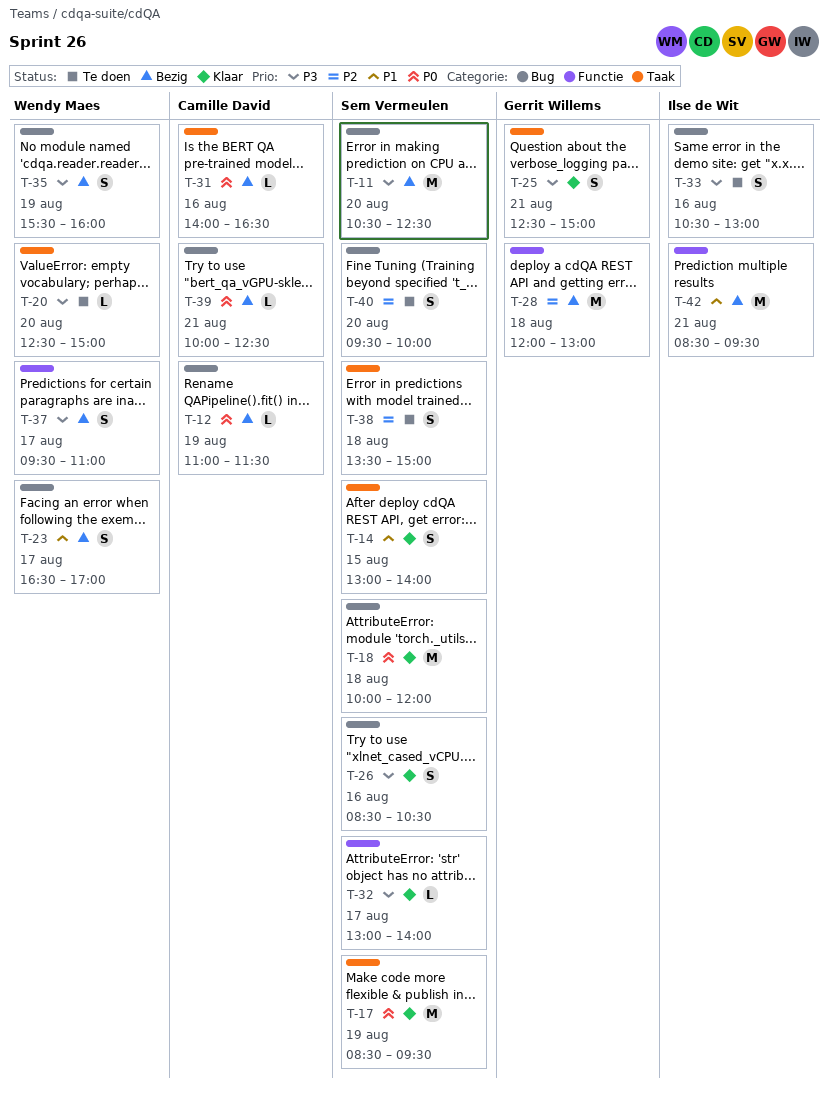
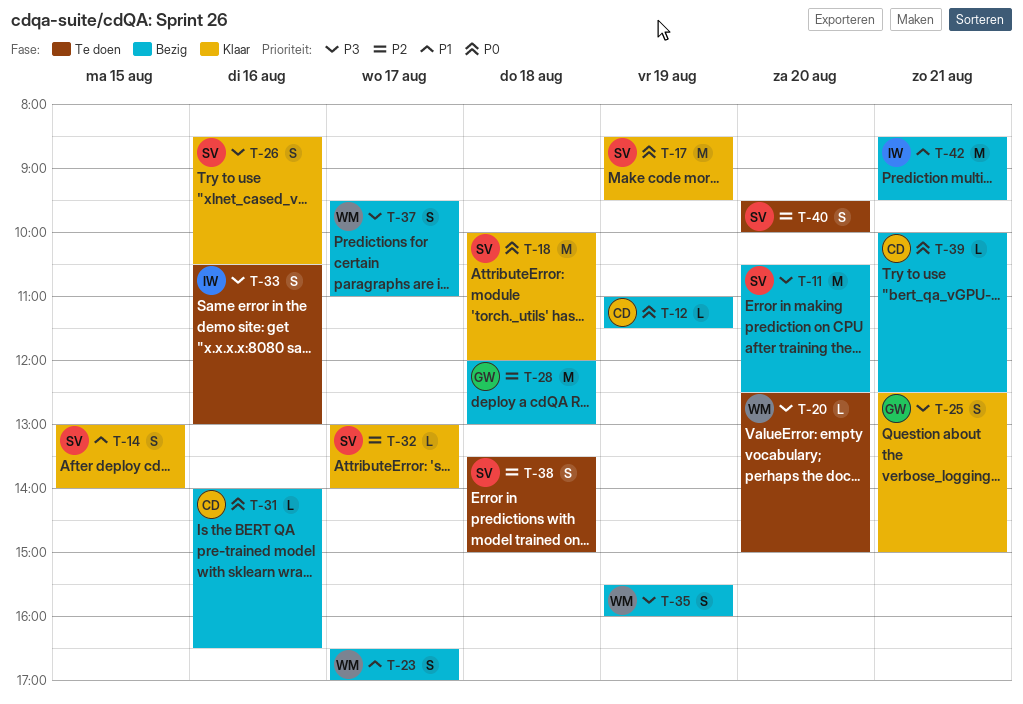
T-32, priority: P3 -> P2

